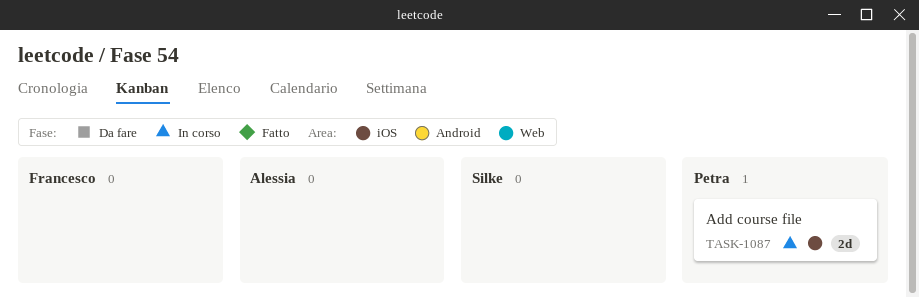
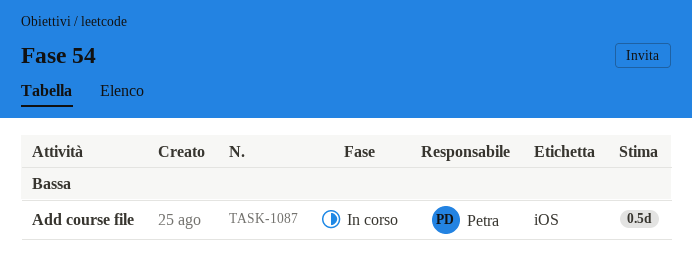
TASK-1087, estimate: 2d -> 0.5d

